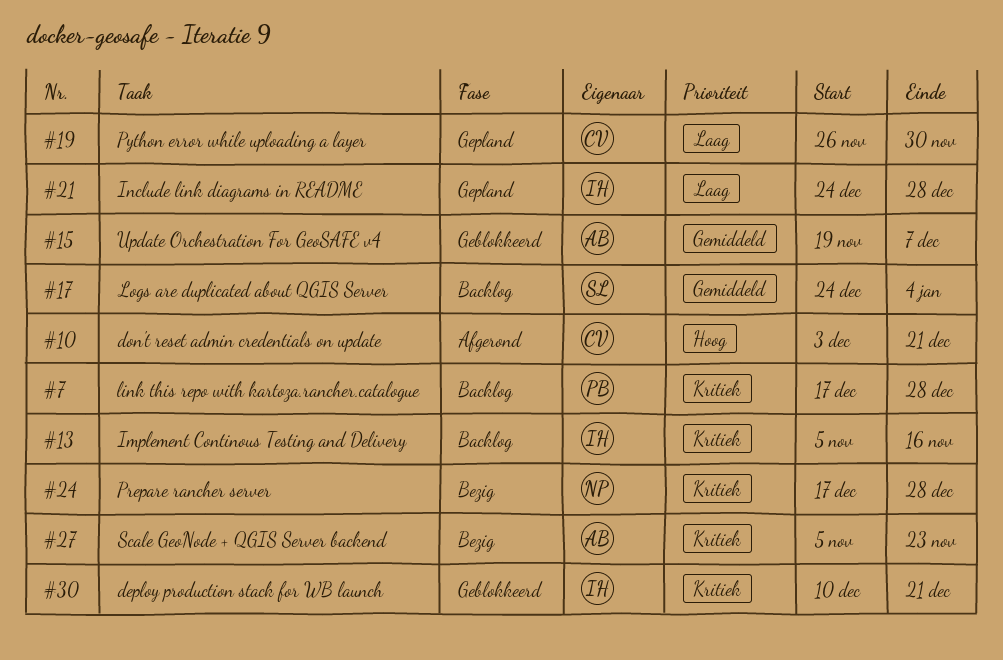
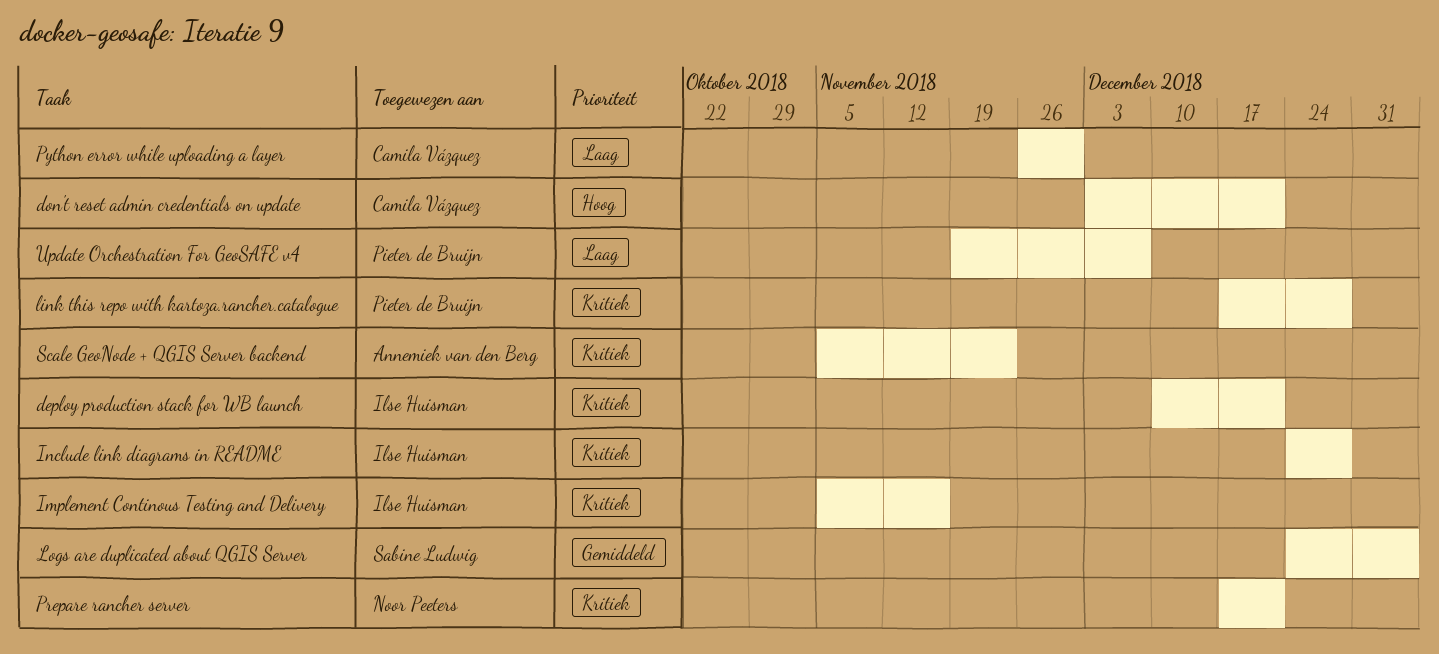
Include link diagrams in README, priority: Laag -> Kritiek
Prepare rancher server, due: Dec 28 -> Dec 21
Update Orchestration For GeoSAFE v4, owner: Annemiek van den Berg -> Pieter de Bruijn
Update Orchestration For GeoSAFE v4, priority: Gemiddeld -> Laag

